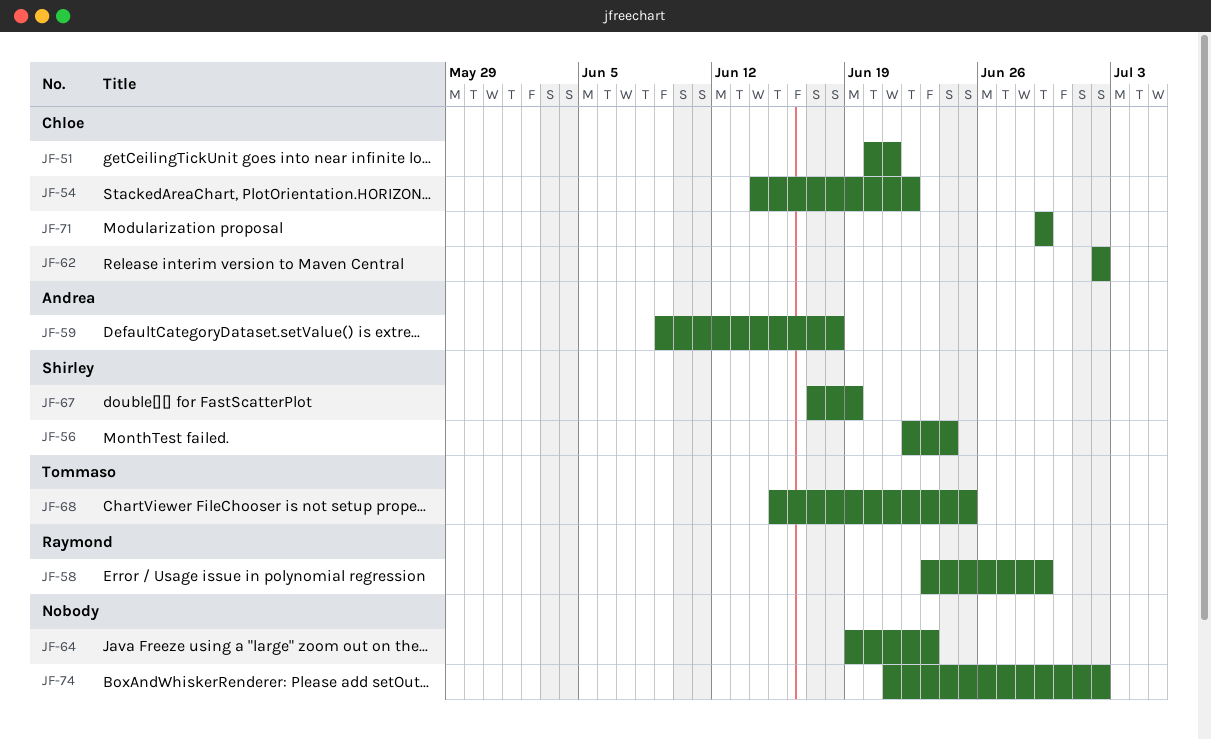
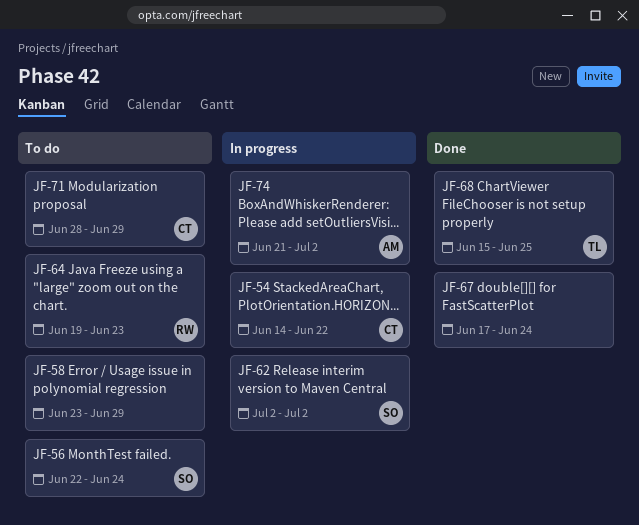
JF-51: present -> none
JF-58, owner: Raymond -> none
JF-59: present -> none
JF-62, owner: Chloe -> Shirley
JF-64, owner: none -> Raymond
JF-67, owner: Shirley -> none
JF-67, due: Jun 19 -> Jun 24
JF-71, start: Jun 29 -> Jun 28
JF-74, owner: none -> Andrea

